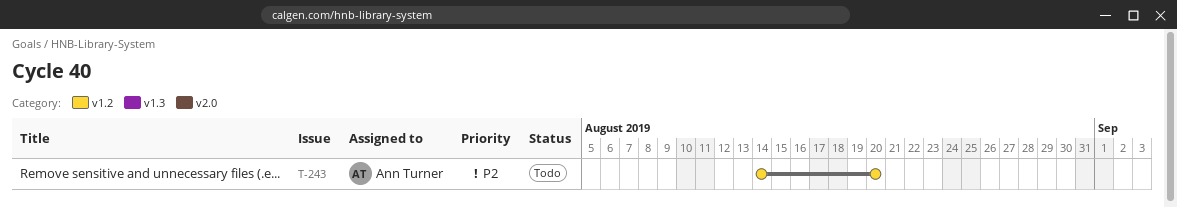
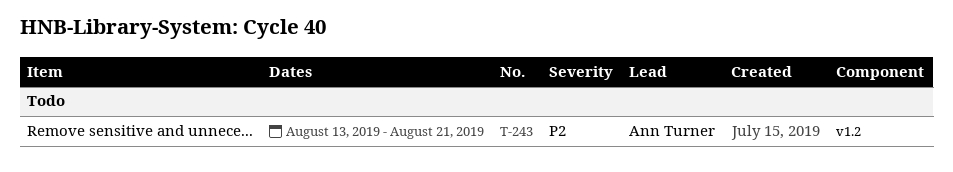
T-243, start: Aug 14 -> Aug 13
T-243, due: Aug 20 -> Aug 21

